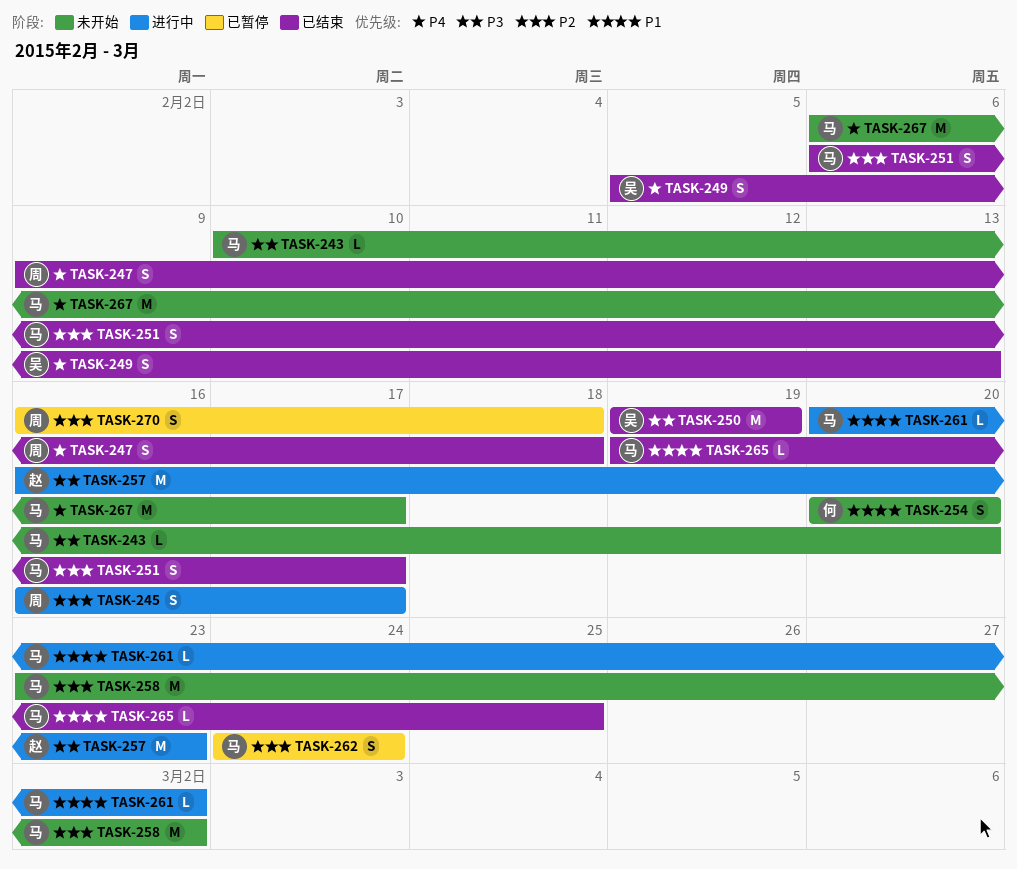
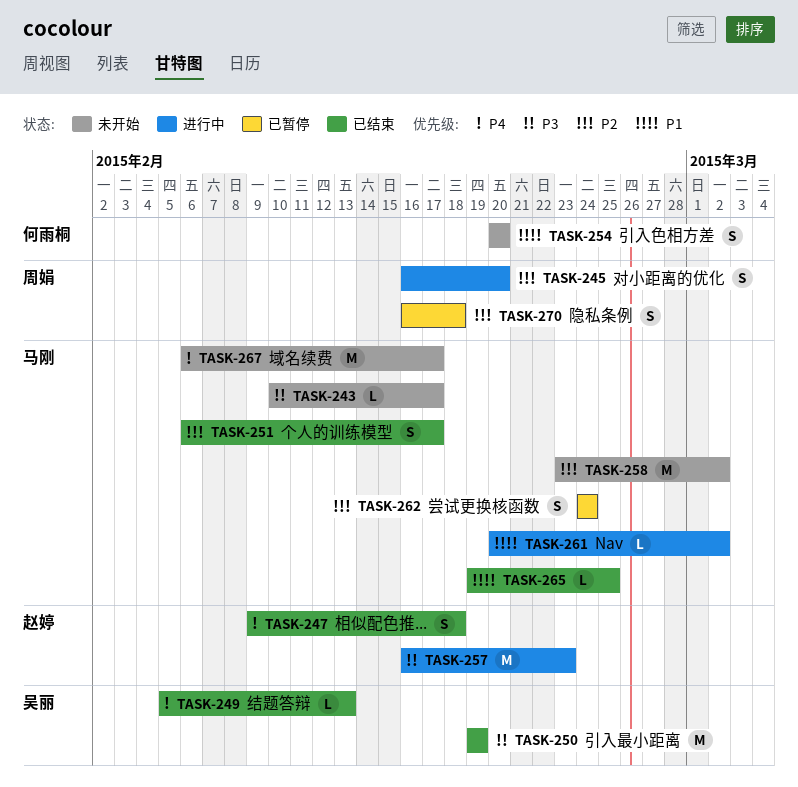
TASK-243, due: Feb 20 -> Feb 17
TASK-245, due: Feb 17 -> Feb 20
TASK-247, owner: 周娟 -> 赵婷
TASK-249, estimate: S -> L

